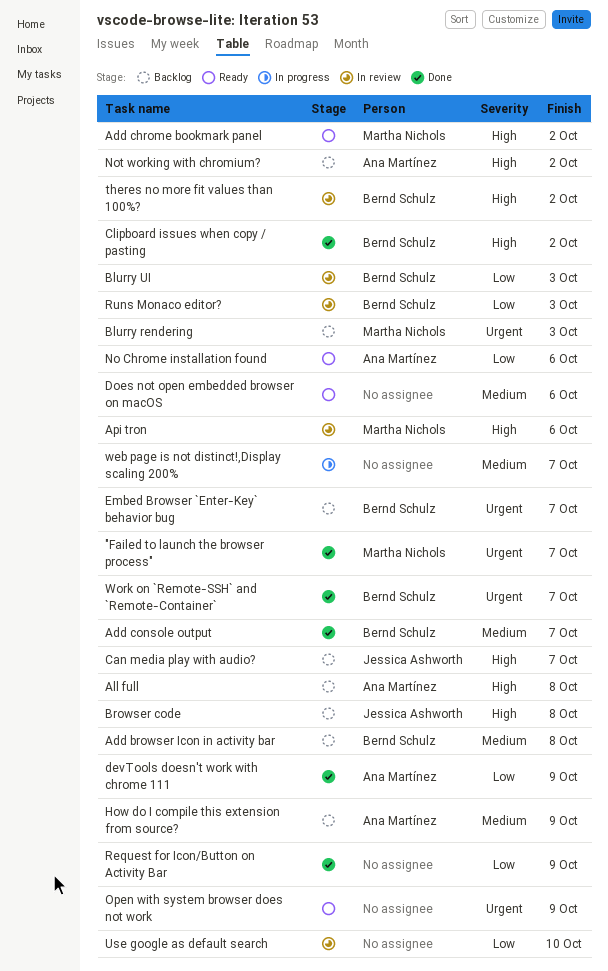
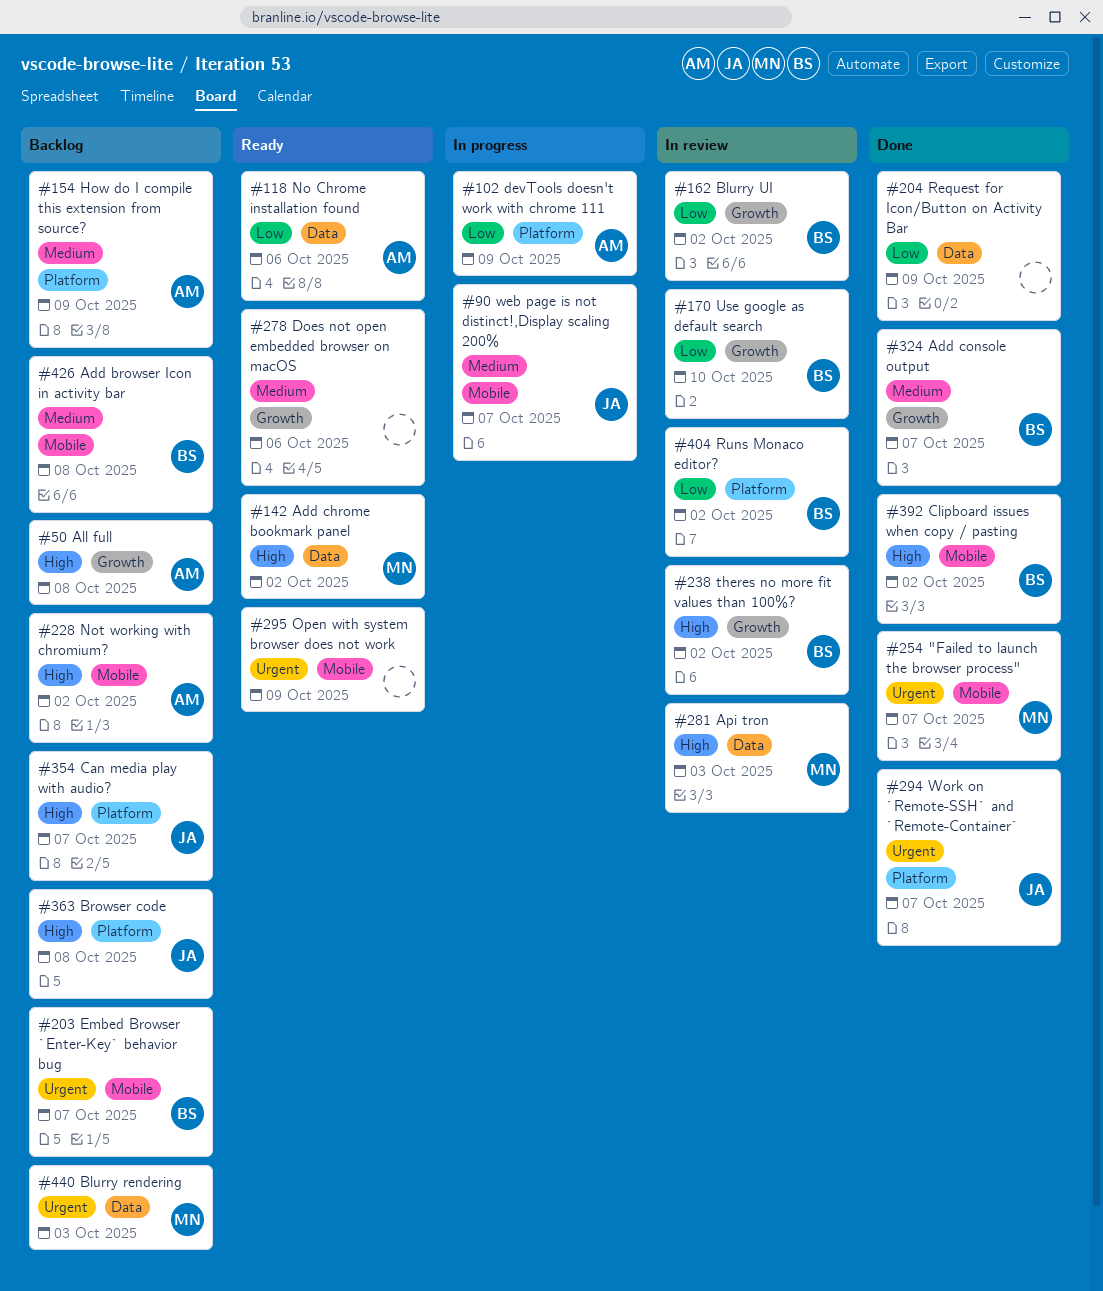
Api tron, due: Oct 6 -> Oct 3
Blurry UI, due: Oct 3 -> Oct 2
devTools doesn't work with chrome 111, status: Done -> In progress
Runs Monaco editor?, due: Oct 3 -> Oct 2
Use google as default search, owner: none -> Bernd Schulz
web page is not distinct!,Display scaling 200%, owner: none -> Jessica Ashworth
Work on `Remote-SSH` and `Remote-Container`, owner: Bernd Schulz -> Jessica Ashworth

